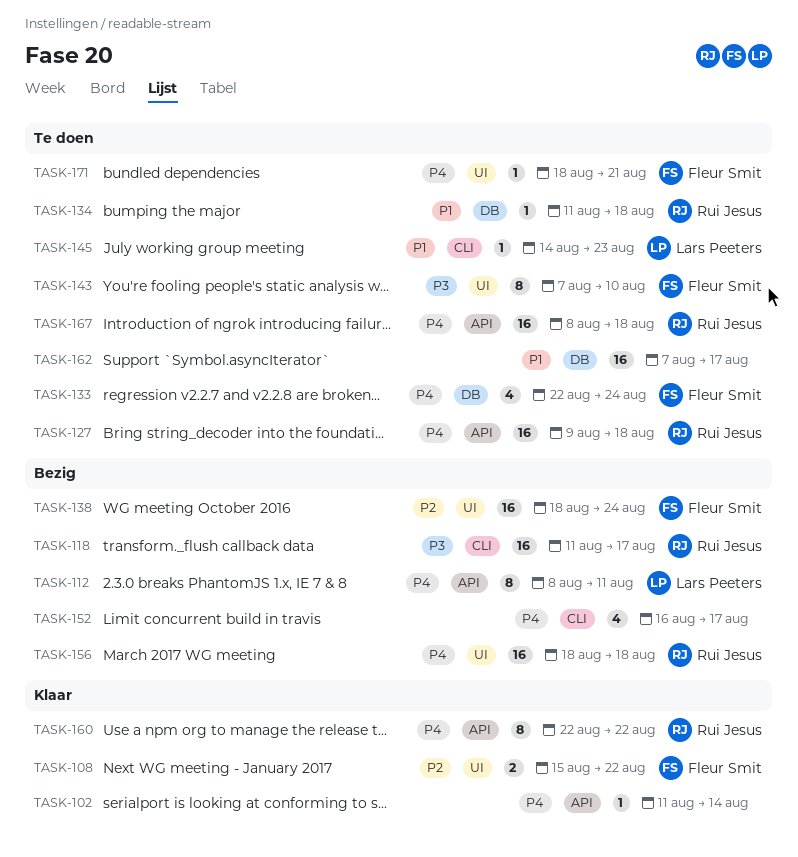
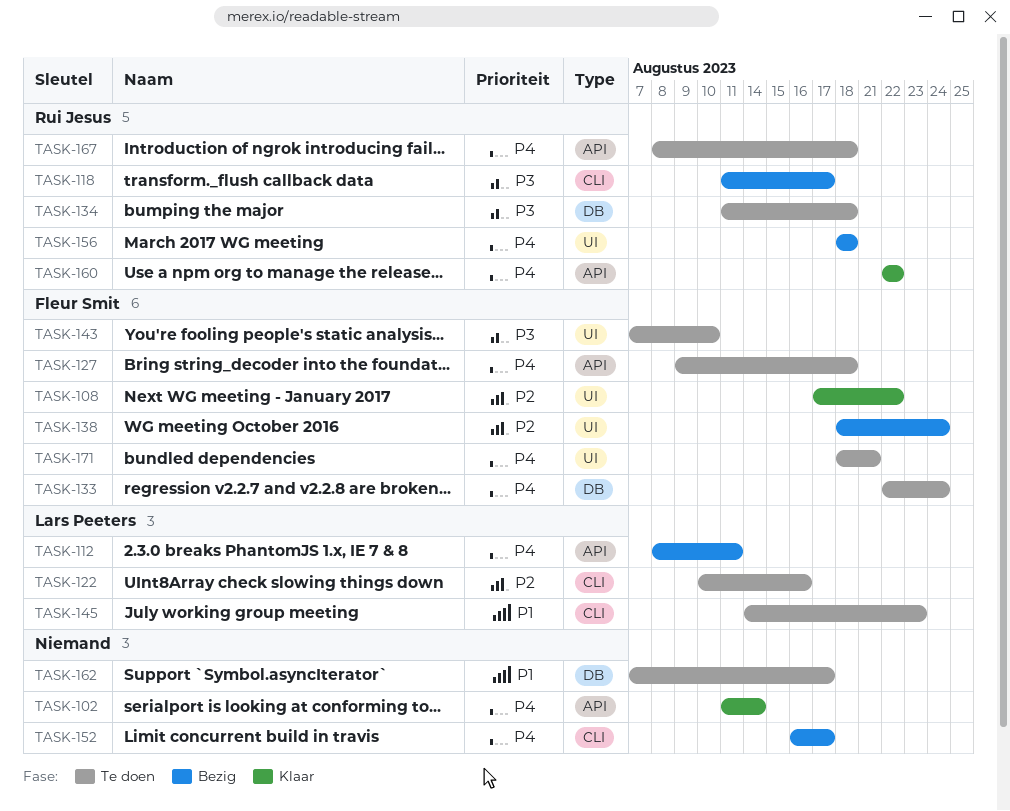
TASK-108, start: Aug 15 -> Aug 17
TASK-122: none -> present
TASK-127, owner: Rui Jesus -> Fleur Smit
TASK-134, priority: P1 -> P3

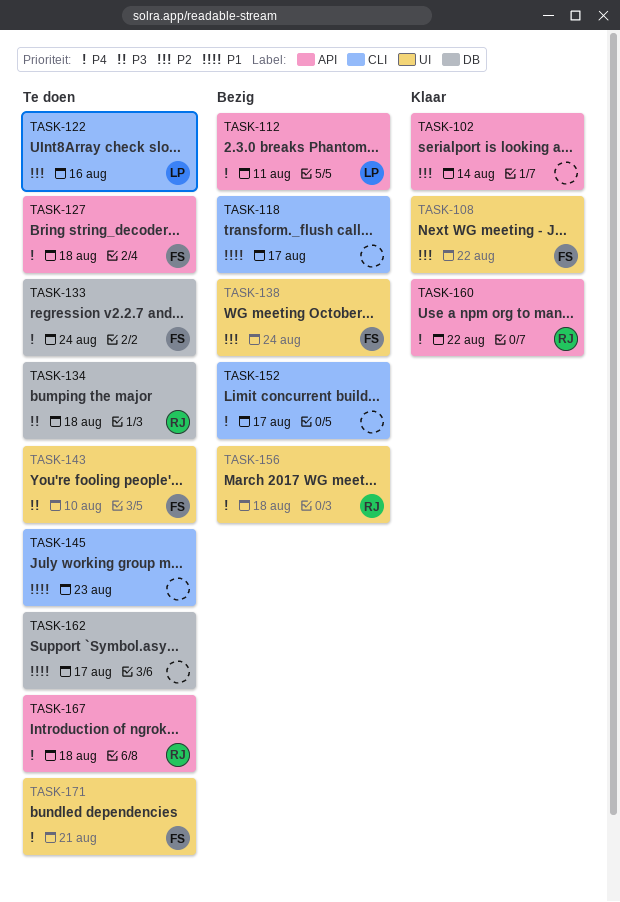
TASK-102, priority: P4 -> P2
TASK-118, owner: Rui Jesus -> none
TASK-118, priority: P3 -> P1
TASK-145, owner: Lars Peeters -> none

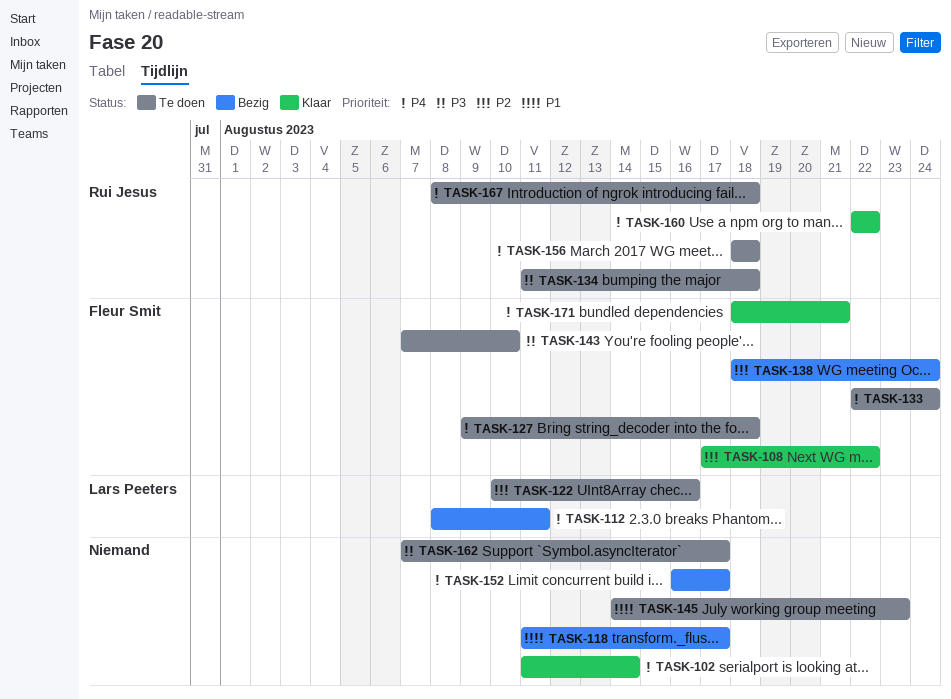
TASK-102, priority: P2 -> P4
TASK-156, status: Bezig -> Te doen
TASK-162, priority: P1 -> P3
TASK-171, status: Te doen -> Klaar

